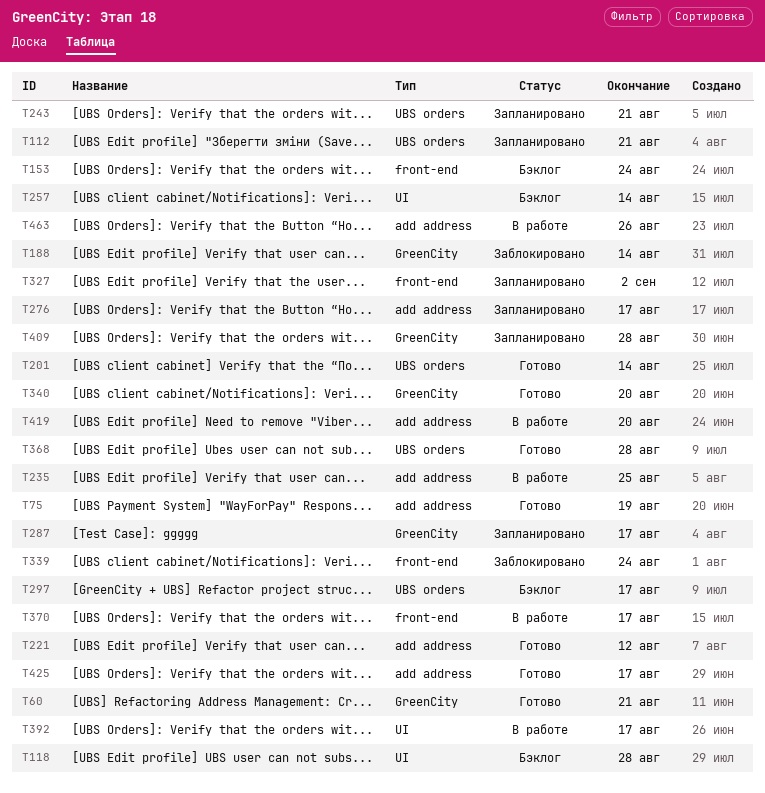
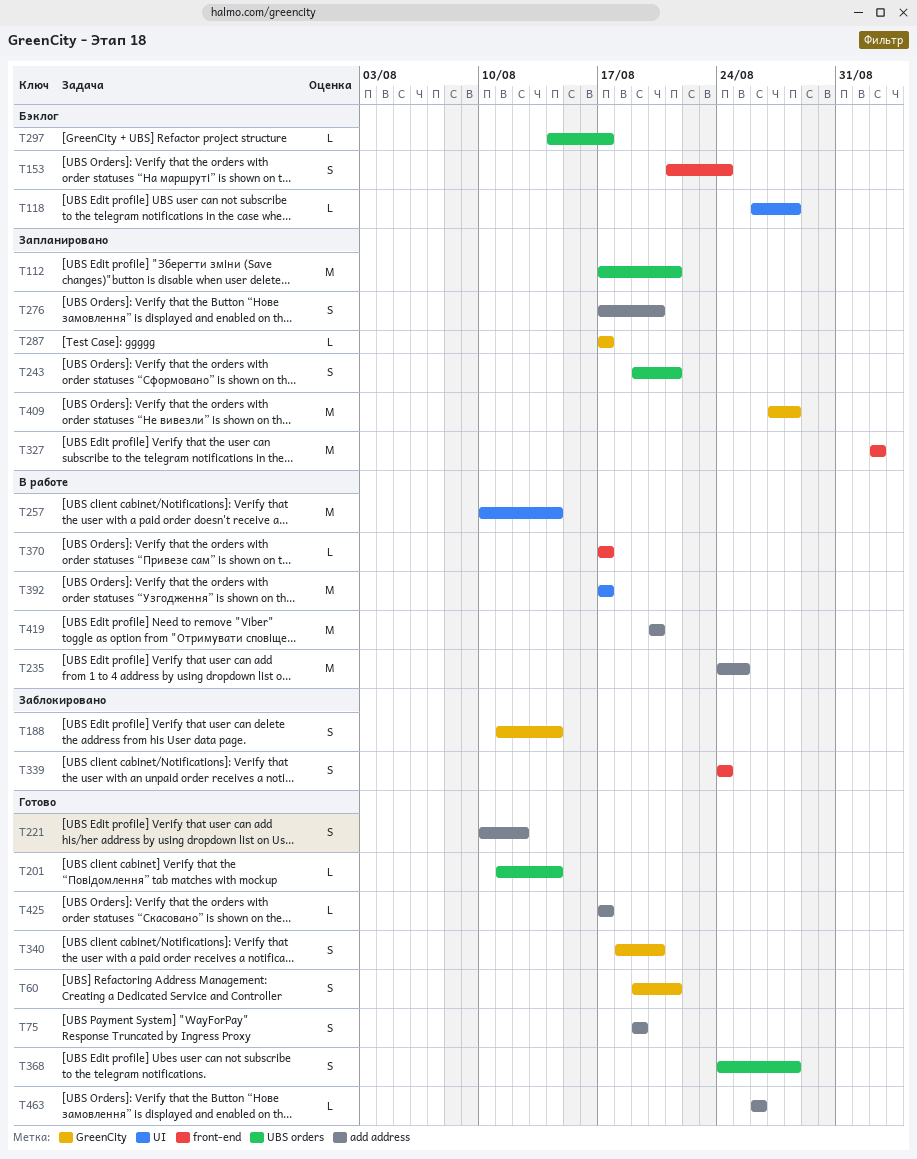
T257, status: Бэклог -> В работе
T276, due: Aug 17 -> Aug 20
T463, status: В работе -> Готово

